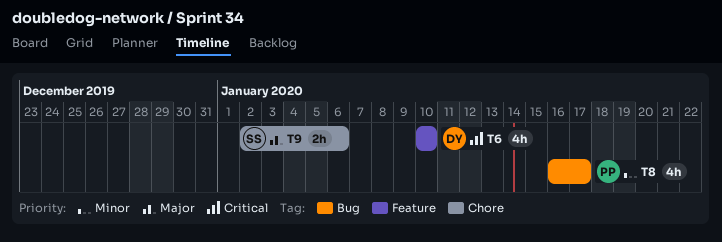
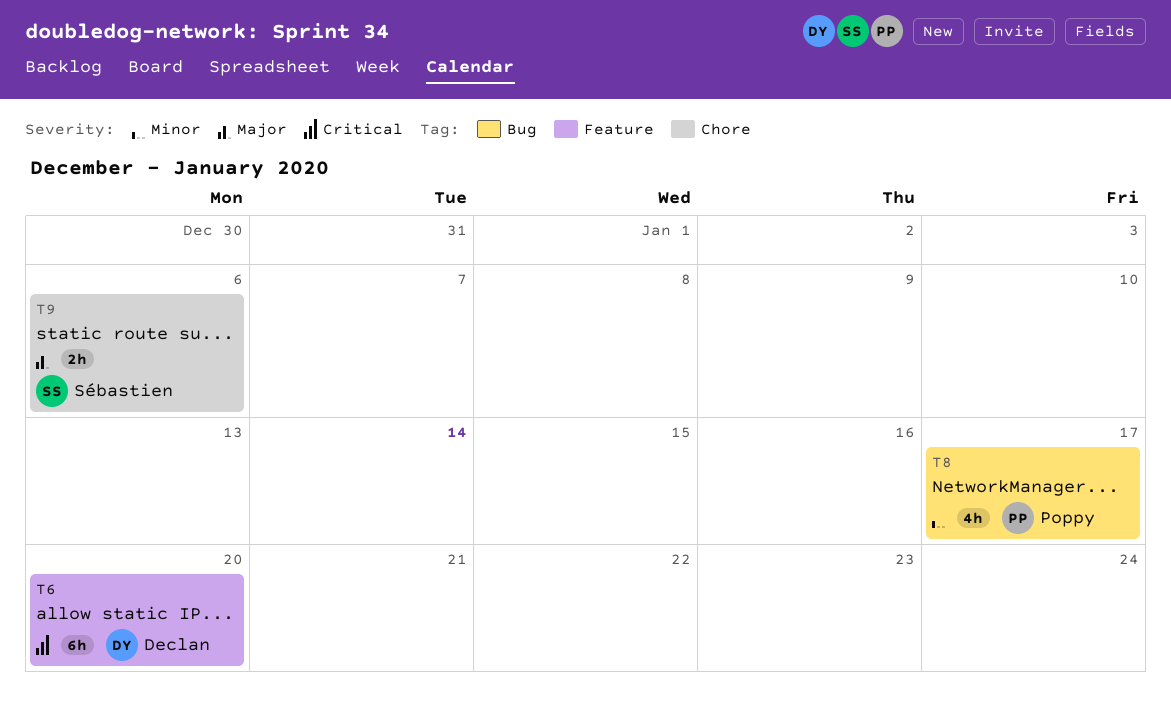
T6, estimate: 4h -> 6h
T6, due: Jan 10 -> Jan 20

